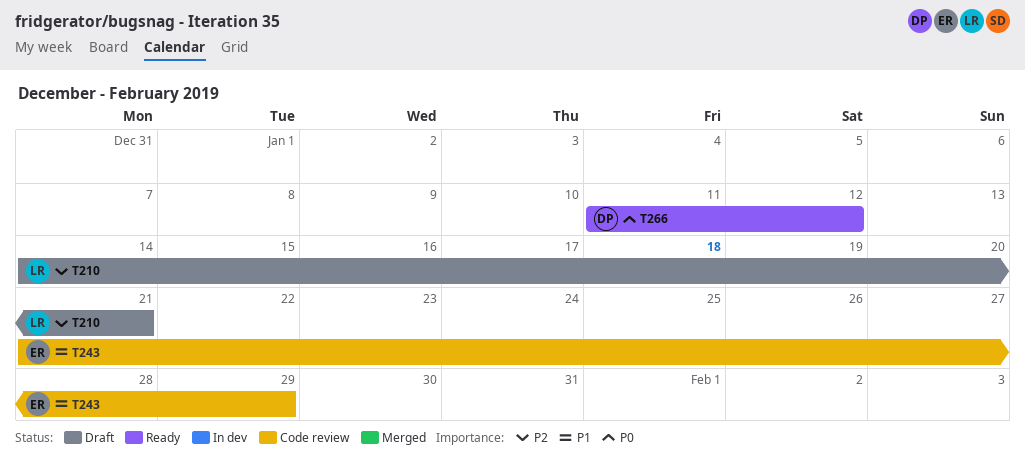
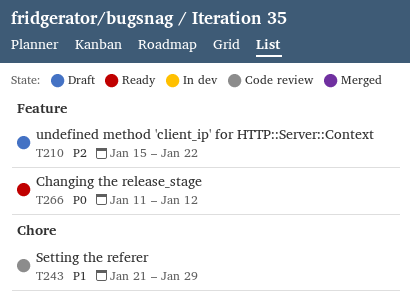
T210, start: Jan 14 -> Jan 15
T210, due: Jan 21 -> Jan 22

